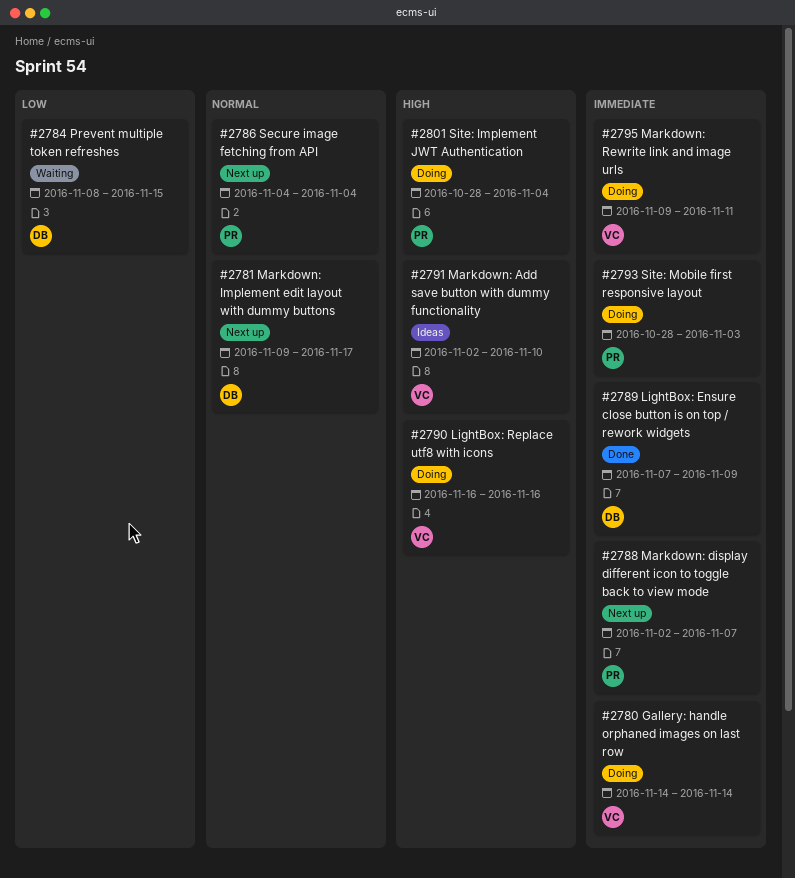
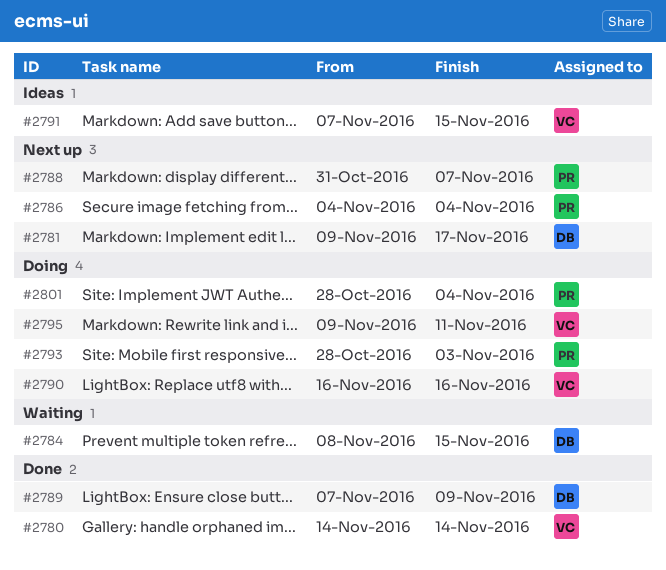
#2780, status: Doing -> Done
#2788, start: Nov 2 -> Oct 31
#2791, start: Nov 2 -> Nov 7
#2791, due: Nov 10 -> Nov 15

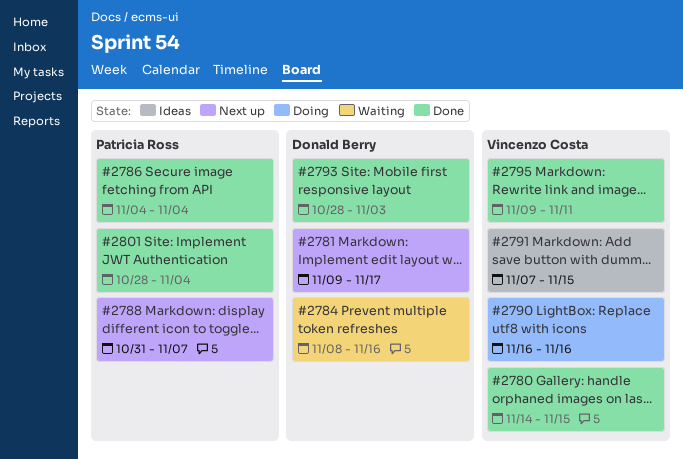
#2780, due: Nov 14 -> Nov 15
#2784, due: Nov 15 -> Nov 16
#2786, status: Next up -> Done
#2789: present -> none
#2793, status: Doing -> Done
#2793, owner: Patricia Ross -> Donald Berry
#2795, status: Doing -> Done
#2801, status: Doing -> Done

